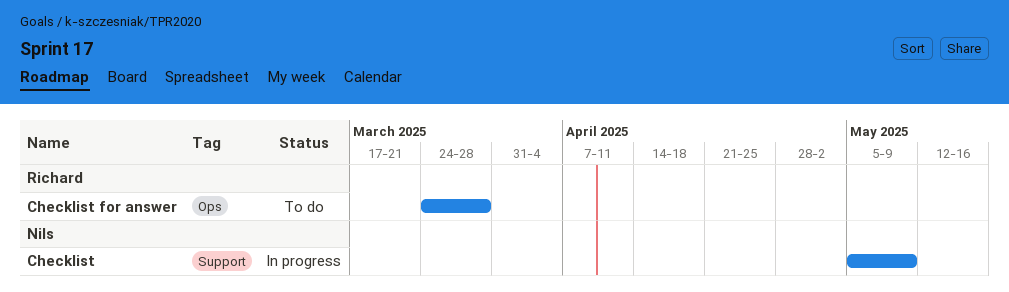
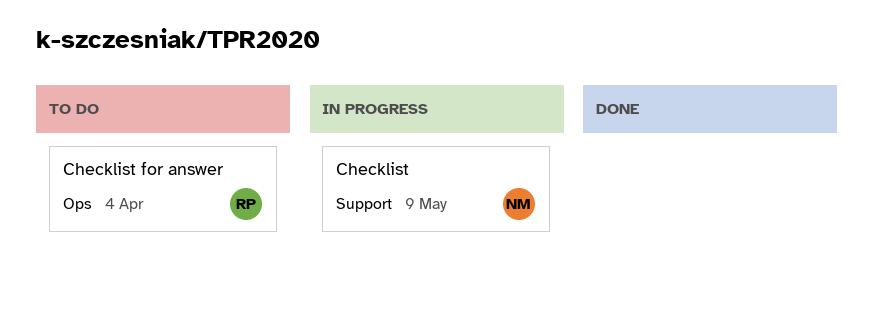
Checklist for answer, due: Mar 28 -> Apr 4

